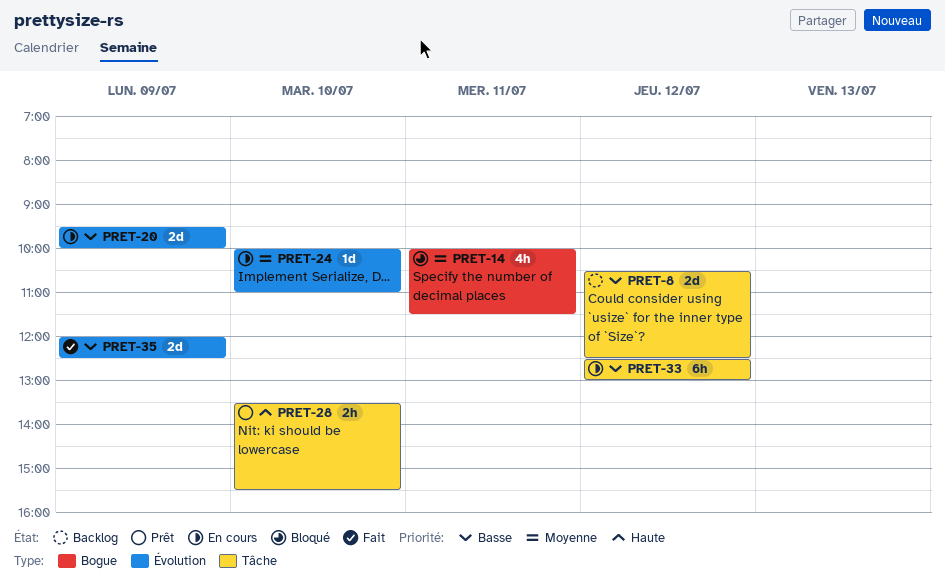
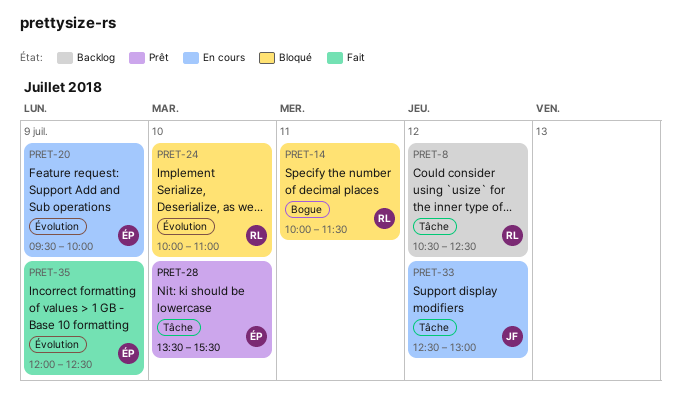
PRET-24, status: En cours -> Bloqué

